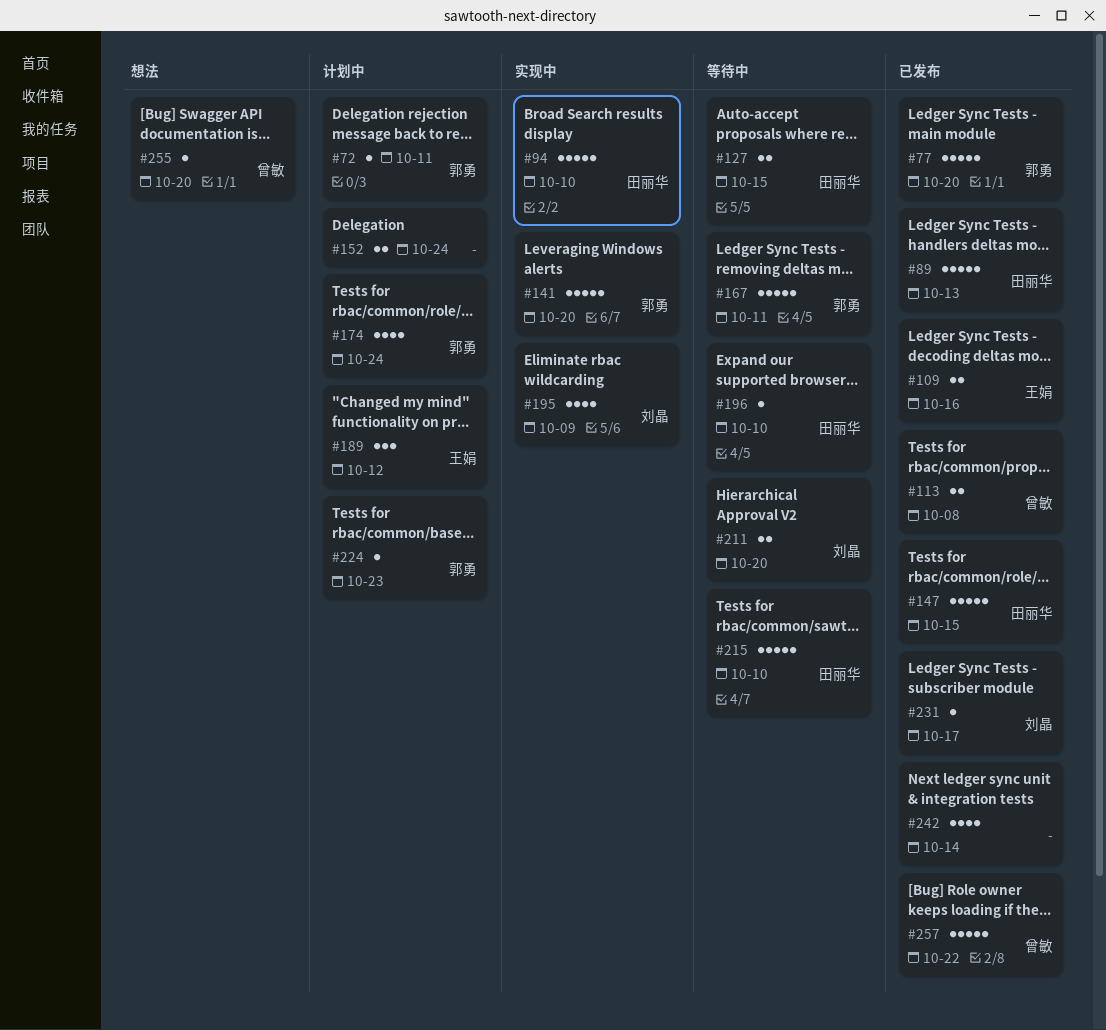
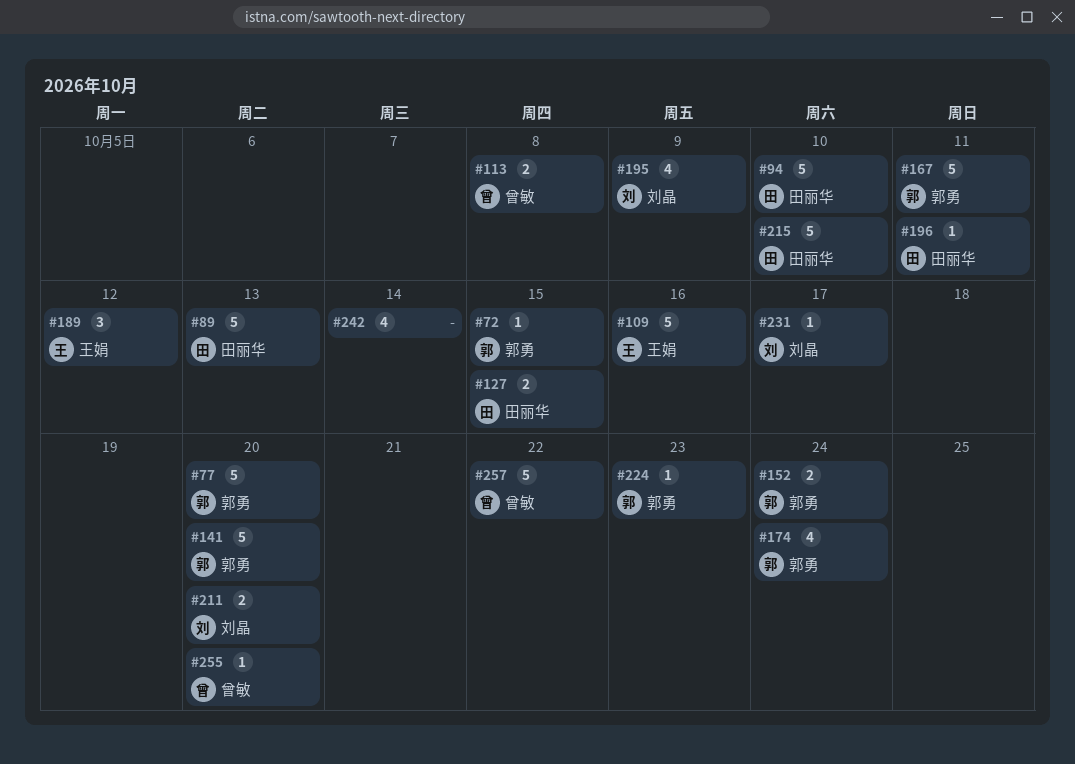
#72, due: Oct 11 -> Oct 15
#109, estimate: 2 -> 5
#147: present -> none
#152, owner: none -> 郭勇
#196, due: Oct 10 -> Oct 11

